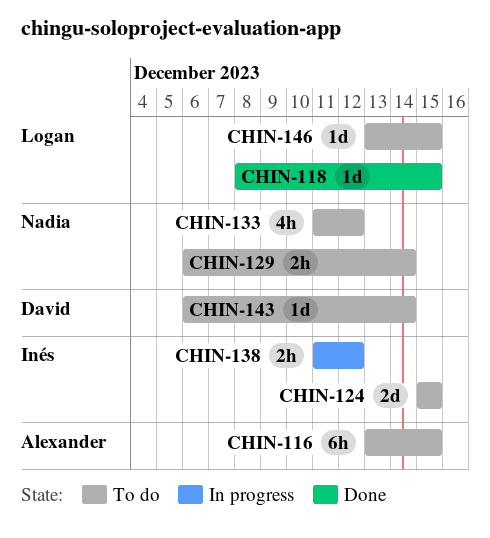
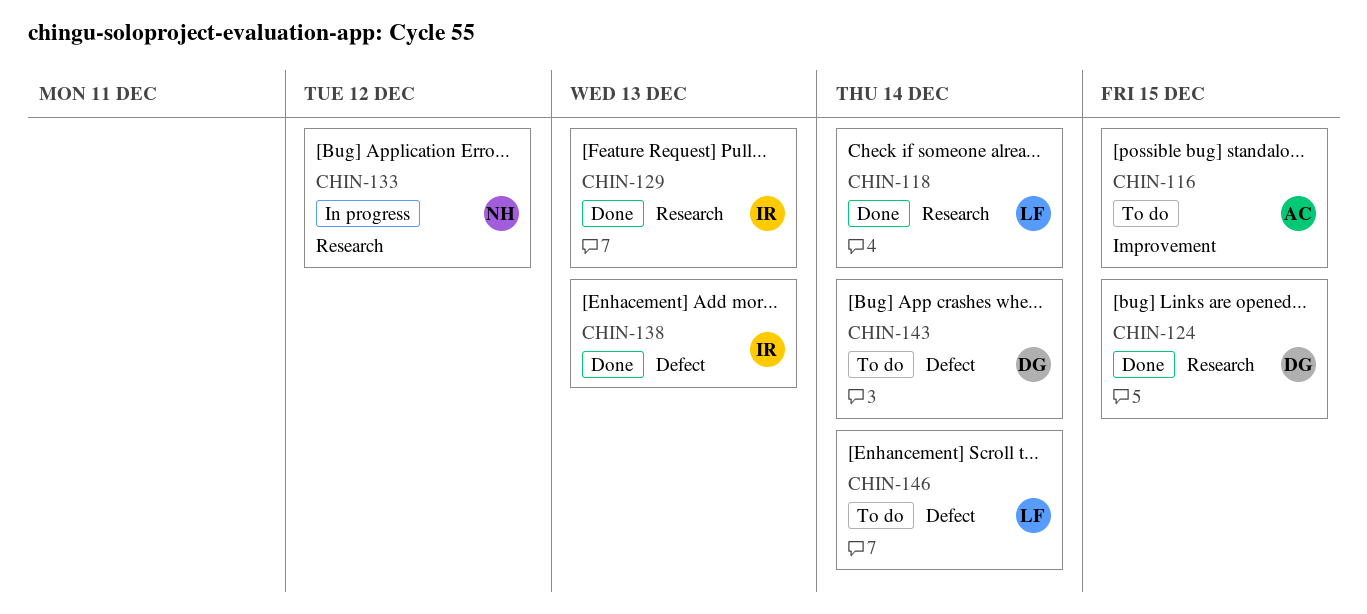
CHIN-118, due: Dec 15 -> Dec 14
CHIN-124, status: To do -> Done
CHIN-124, owner: Inés -> David
CHIN-129, status: To do -> Done
CHIN-129, owner: Nadia -> Inés
CHIN-129, due: Dec 14 -> Dec 13
CHIN-133, status: To do -> In progress
CHIN-138, status: In progress -> Done
CHIN-138, due: Dec 12 -> Dec 13
CHIN-146, due: Dec 15 -> Dec 14

